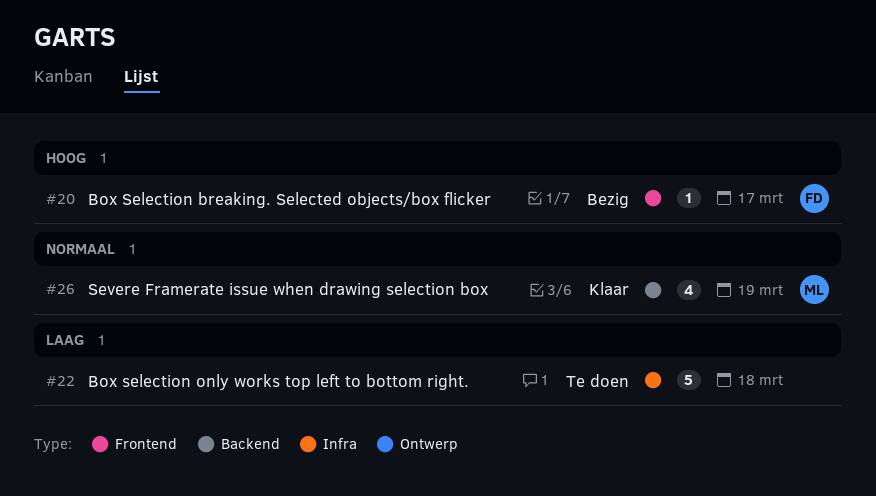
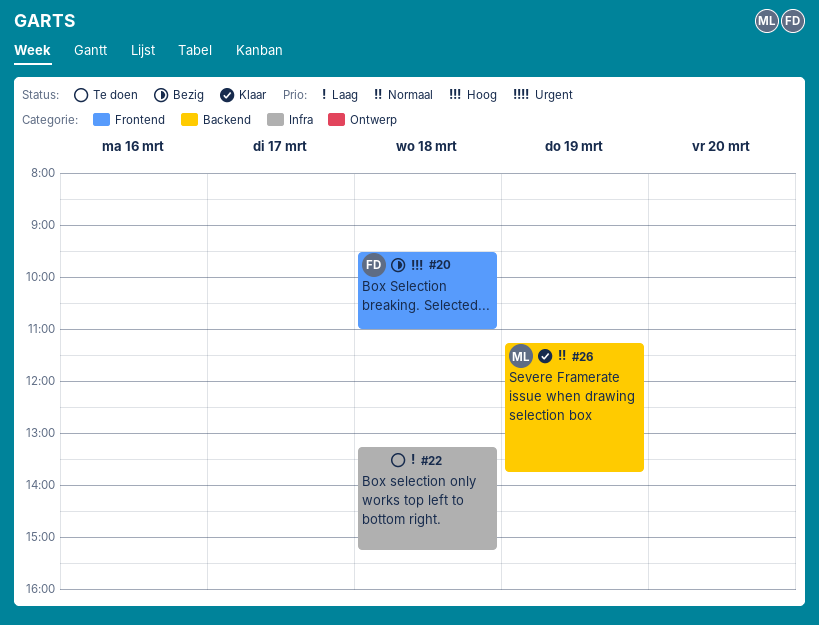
#20, day: Mar 17 -> Mar 18

